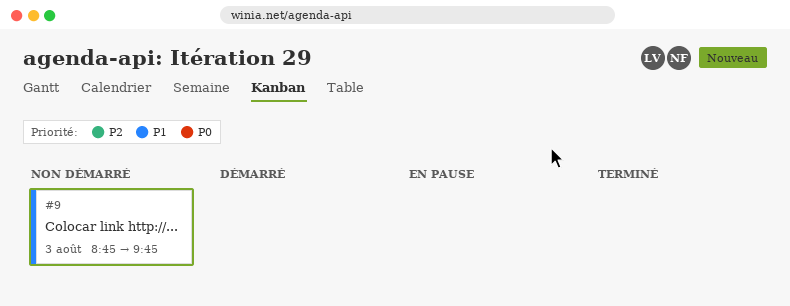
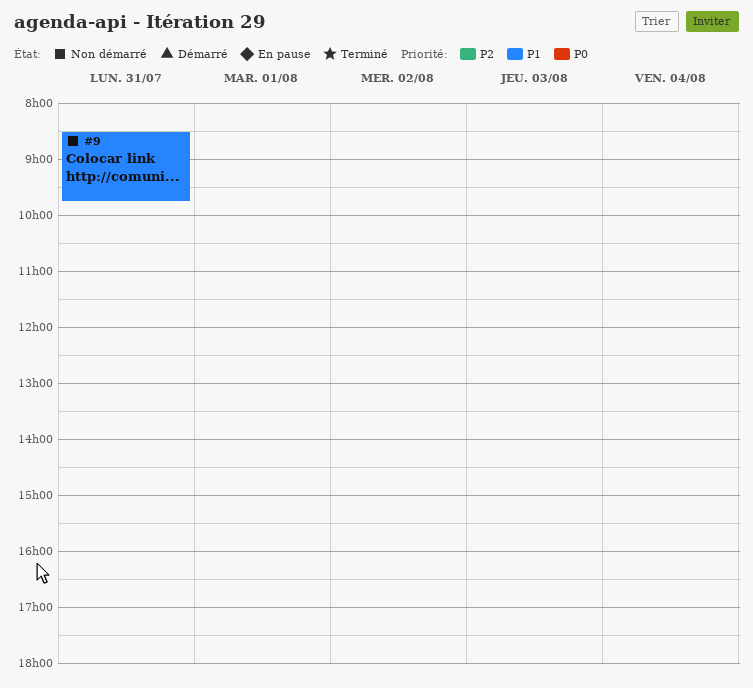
#9, day: Aug 3 -> Jul 31
#9, begins: 08:45 -> 08:30

